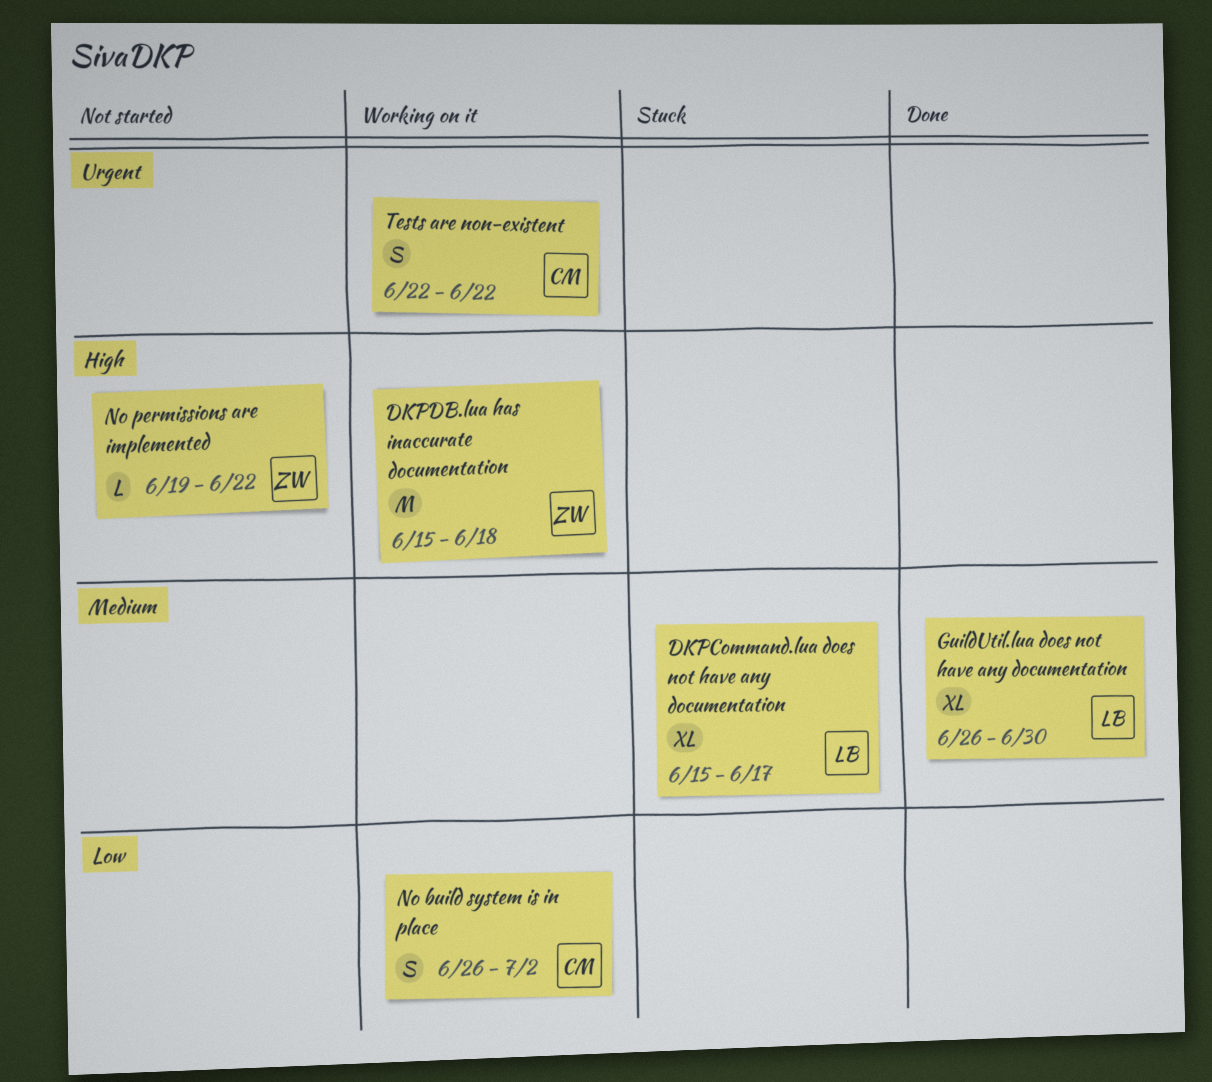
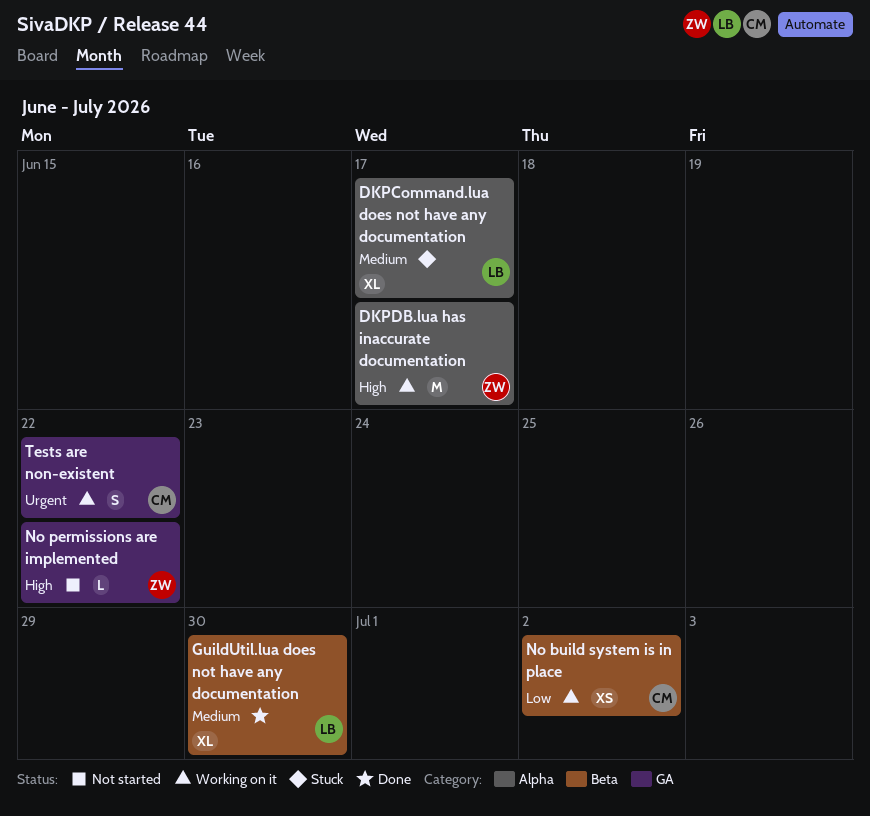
DKPDB.lua has inaccurate documentation, due: Jun 18 -> Jun 17
No build system is in place, estimate: S -> XS

